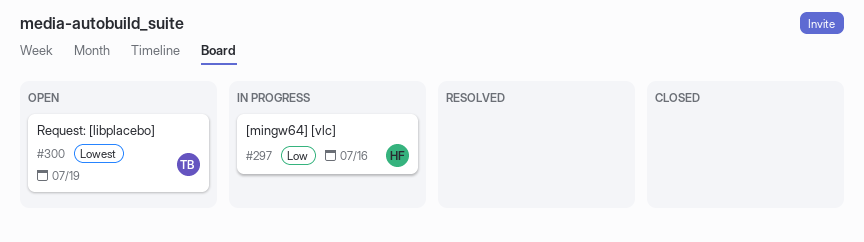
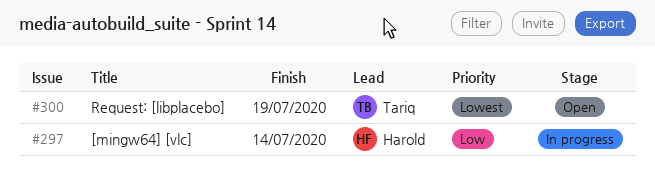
#297, due: Jul 16 -> Jul 14

